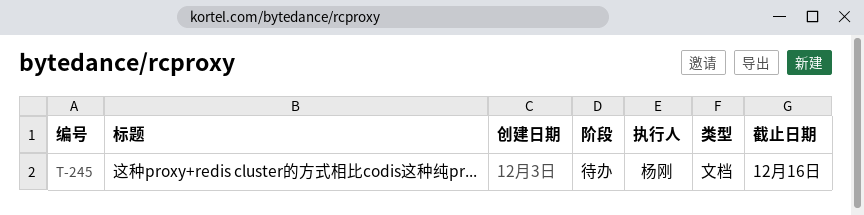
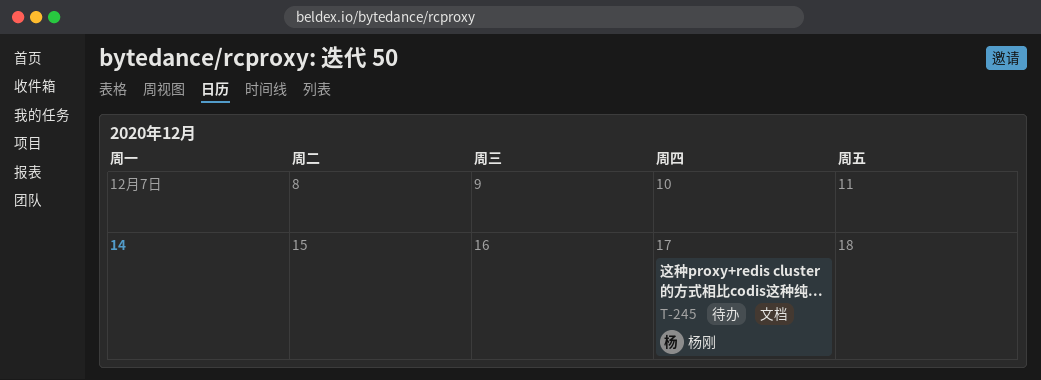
T-245, due: Dec 16 -> Dec 17

